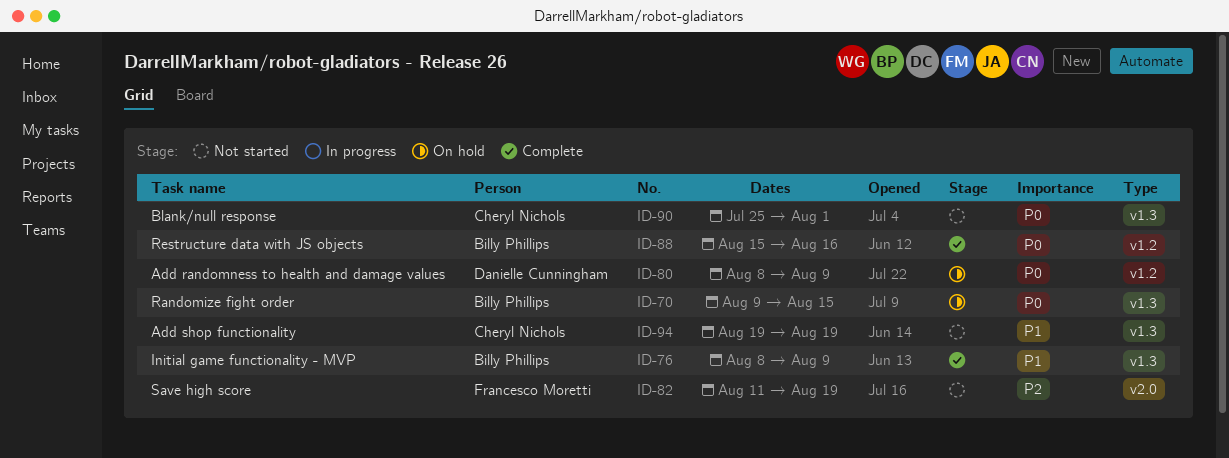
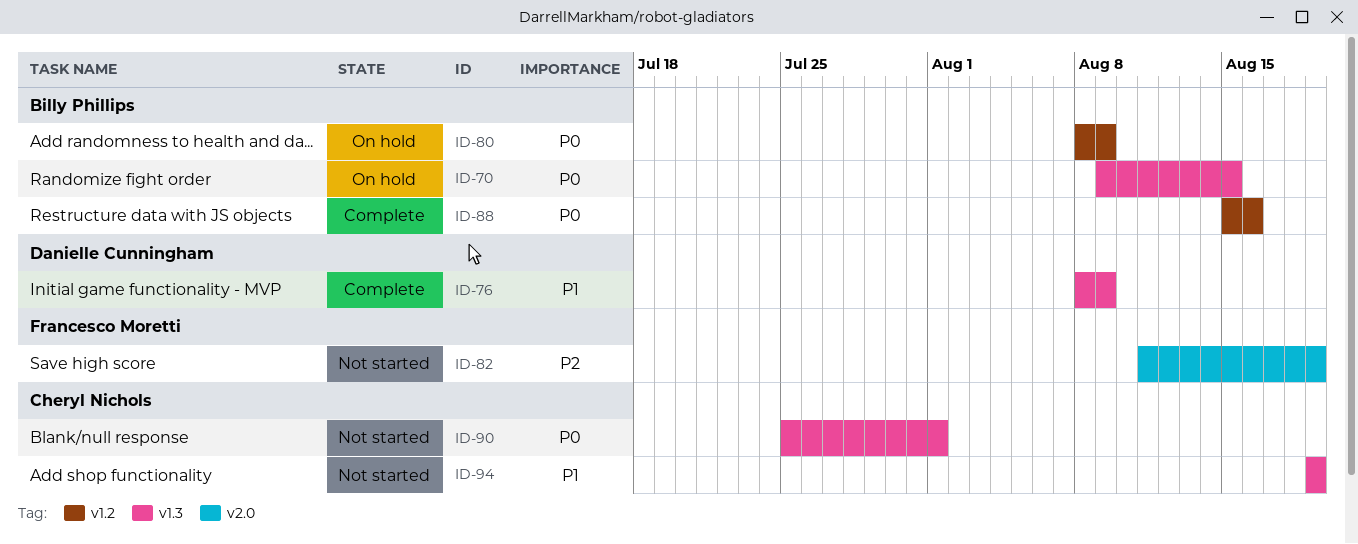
ID-76, owner: Billy Phillips -> Danielle Cunningham
ID-80, owner: Danielle Cunningham -> Billy Phillips

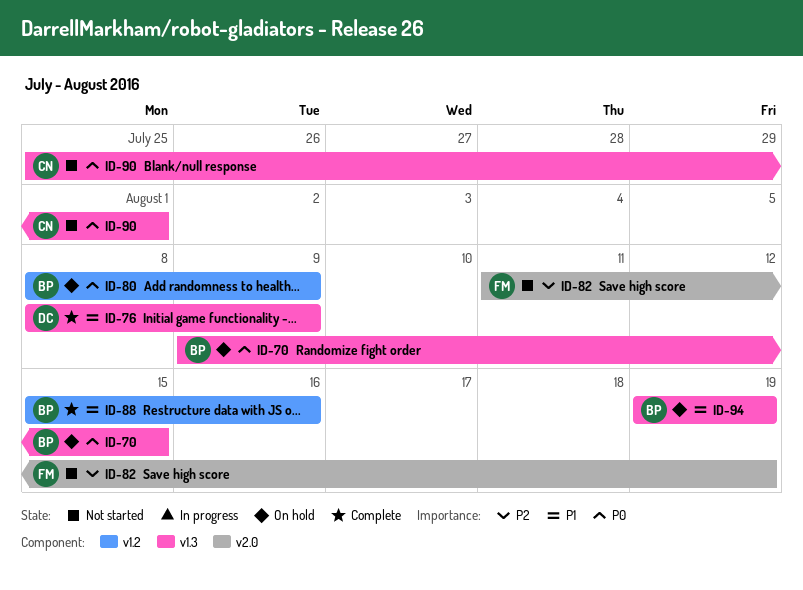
ID-88, priority: P0 -> P1
ID-94, status: Not started -> On hold
ID-94, owner: Cheryl Nichols -> Billy Phillips

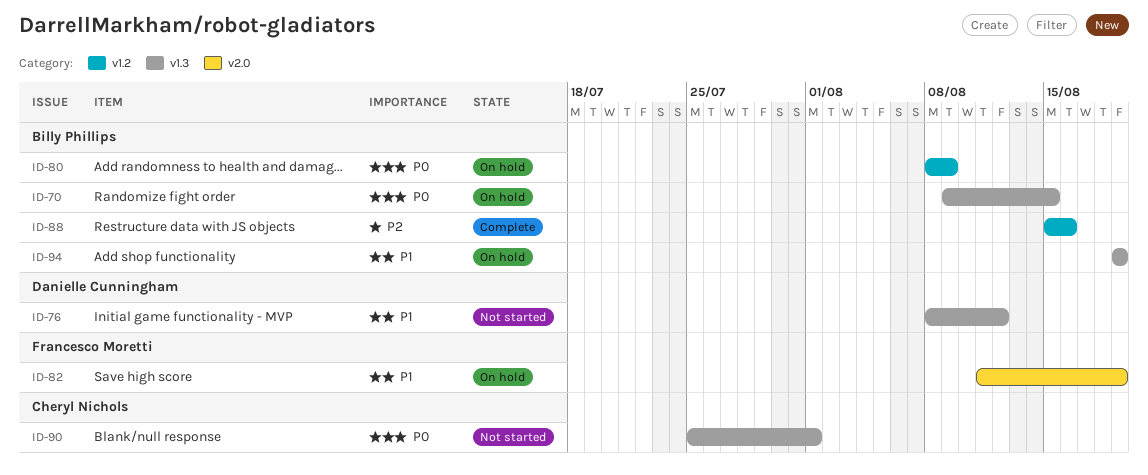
ID-76, status: Complete -> Not started
ID-76, due: Aug 9 -> Aug 12
ID-82, status: Not started -> On hold
ID-82, priority: P2 -> P1
ID-88, priority: P1 -> P2

